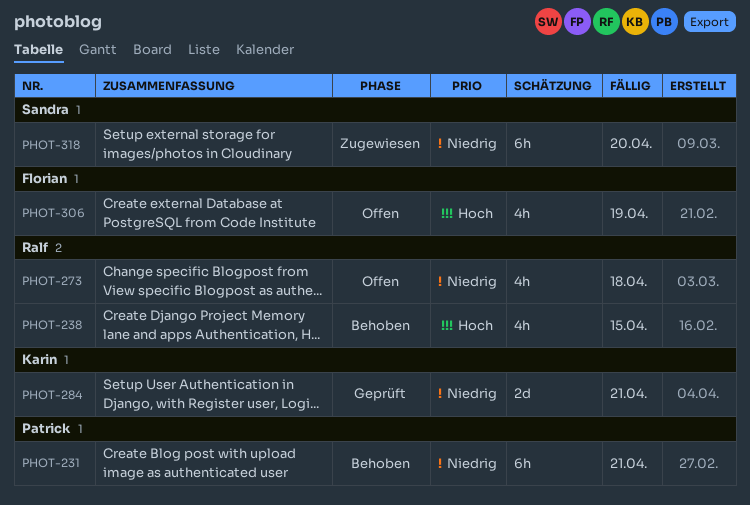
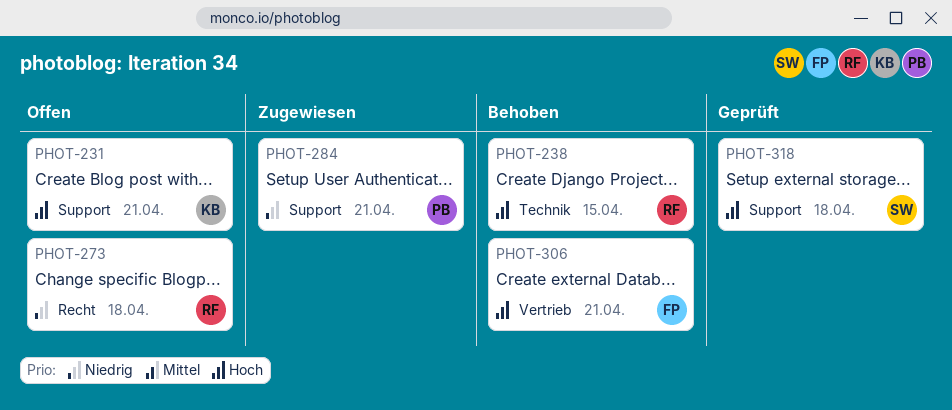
PHOT-231, status: Behoben -> Offen
PHOT-231, owner: Patrick -> Karin
PHOT-231, priority: Niedrig -> Hoch
PHOT-284, status: Geprüft -> Zugewiesen
PHOT-284, owner: Karin -> Patrick
PHOT-306, status: Offen -> Behoben
PHOT-306, due: Apr 19 -> Apr 21
PHOT-318, status: Zugewiesen -> Geprüft
PHOT-318, priority: Niedrig -> Hoch
PHOT-318, due: Apr 20 -> Apr 18

